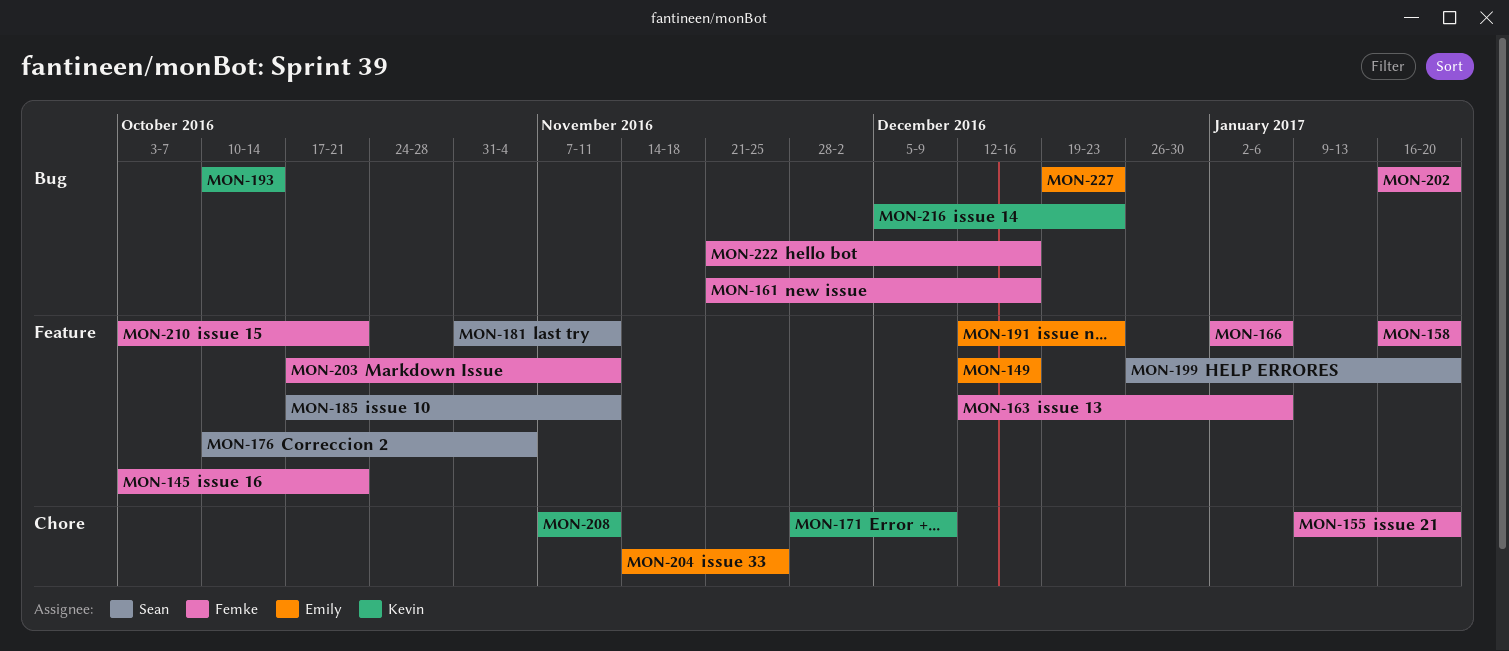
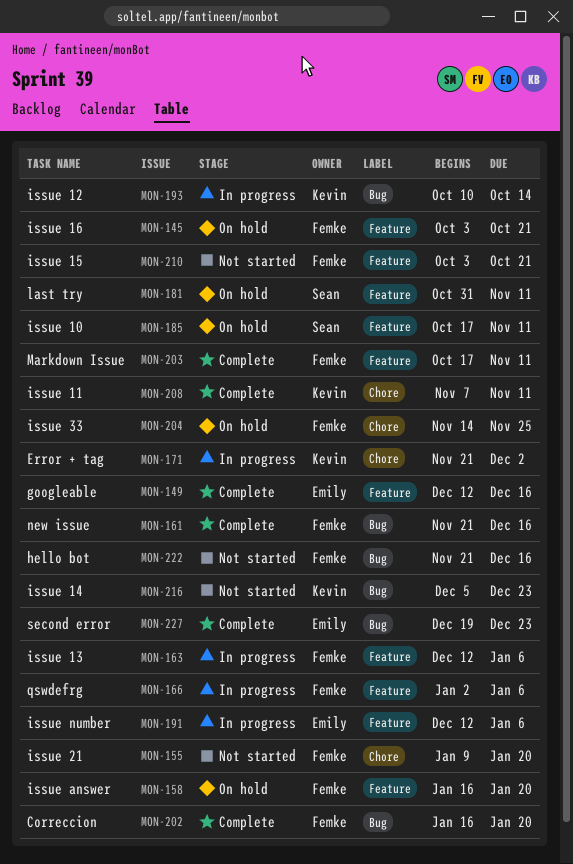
MON-171, start: Nov 28 -> Nov 21
MON-171, due: Dec 9 -> Dec 2
MON-176: present -> none
MON-191, due: Dec 23 -> Jan 6
MON-199: present -> none
MON-204, owner: Emily -> Femke

